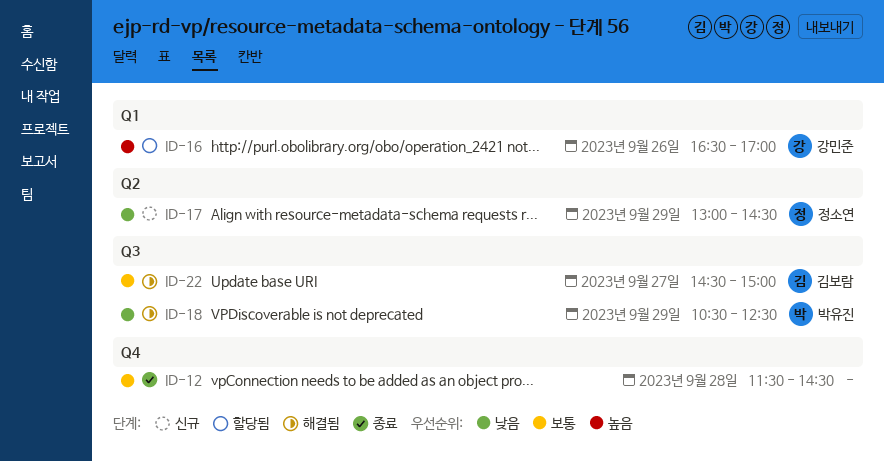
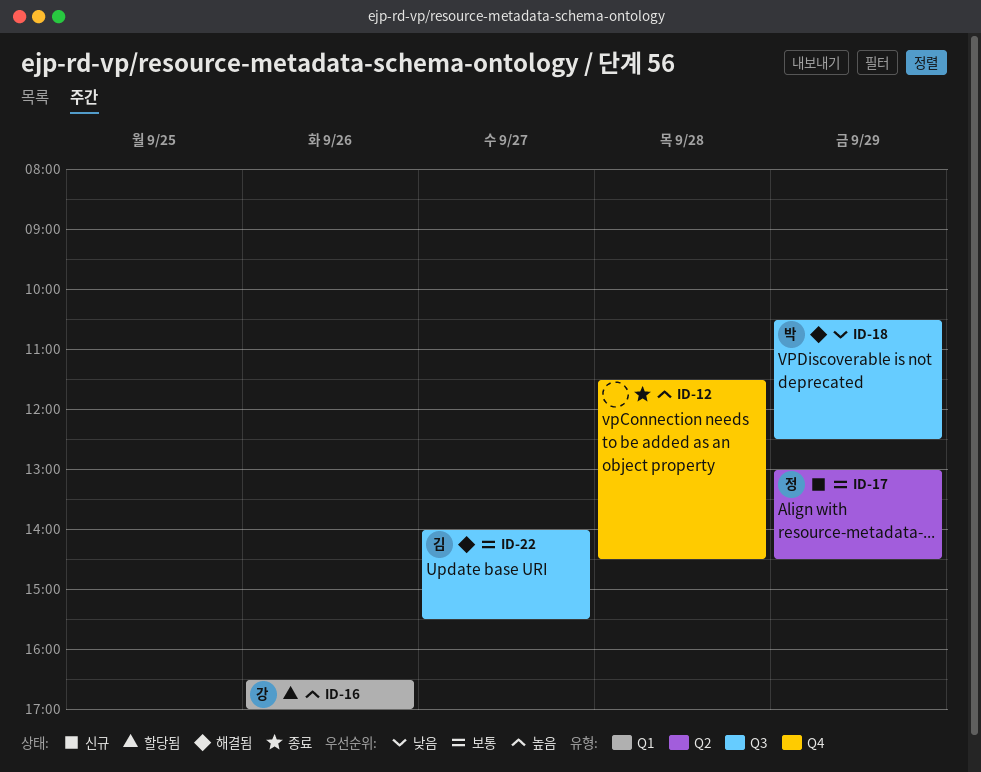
ID-12, priority: 보통 -> 높음
ID-17, priority: 낮음 -> 보통
ID-22, begins: 14:30 -> 14:00
ID-22, ends: 15:00 -> 15:30

